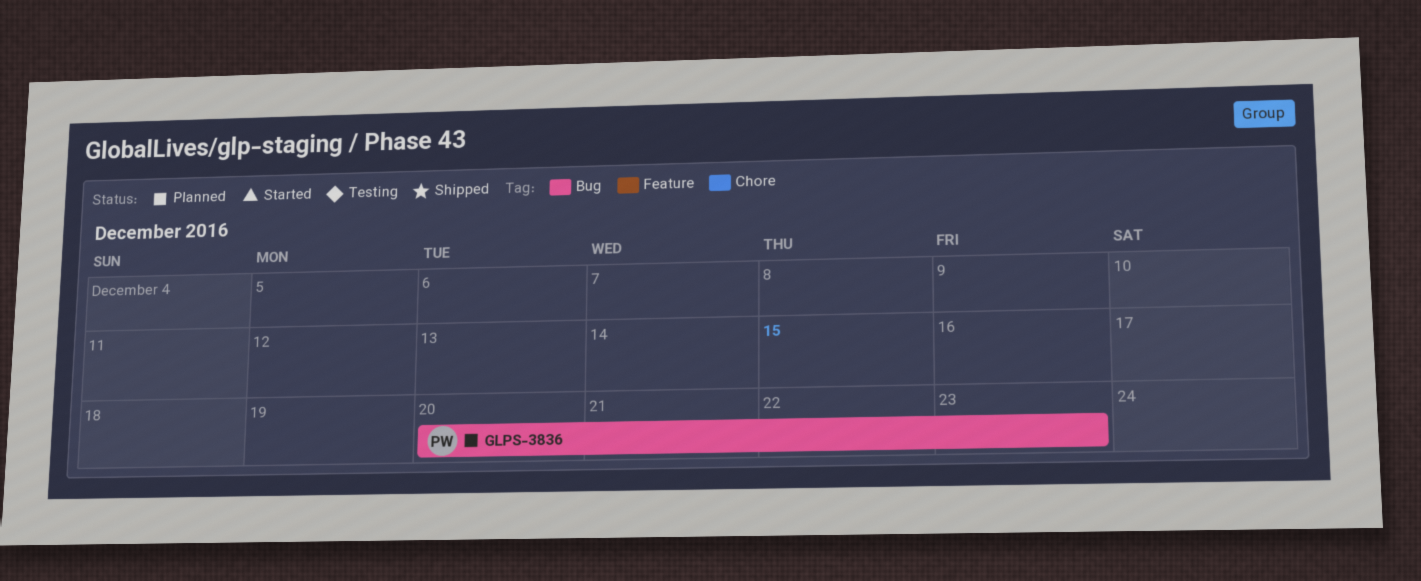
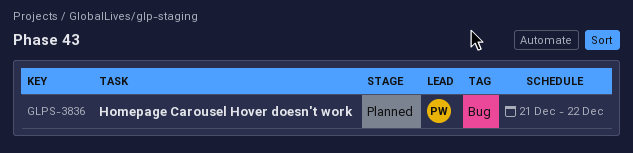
GLPS-3836, start: Dec 20 -> Dec 21
GLPS-3836, due: Dec 23 -> Dec 22

